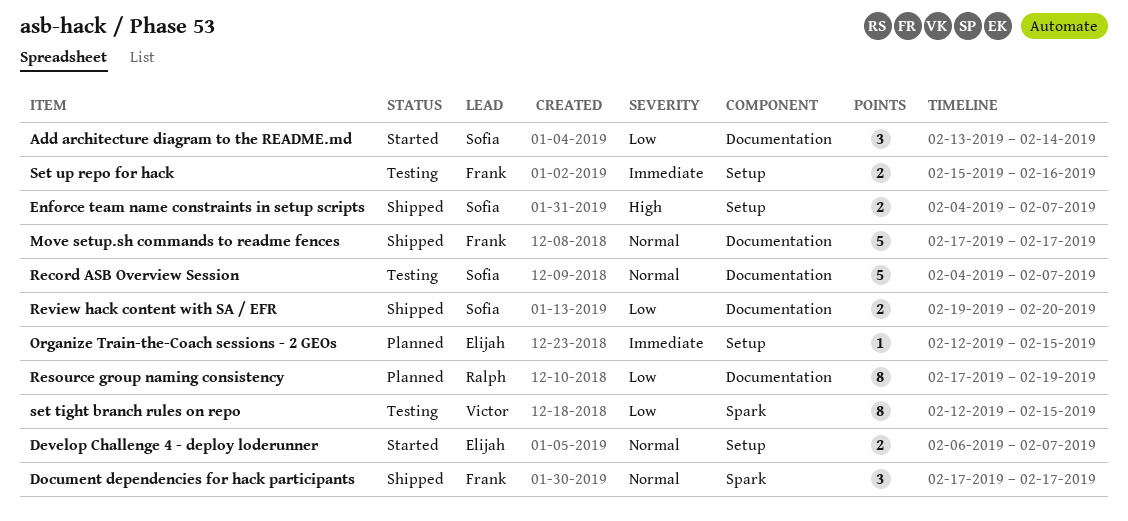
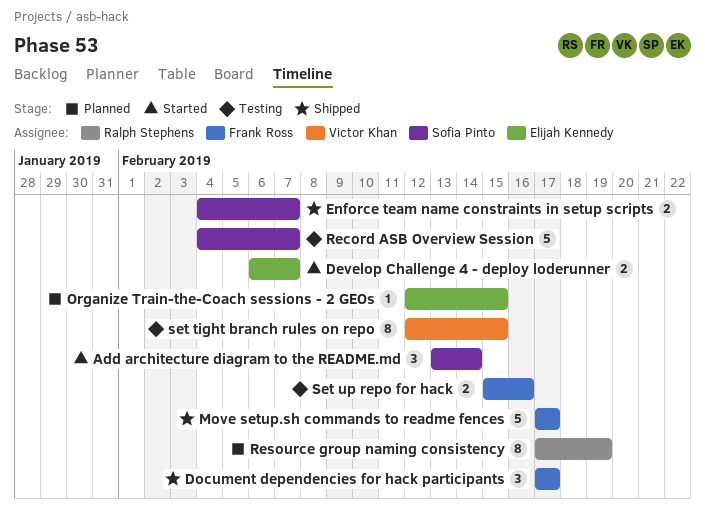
Review hack content with SA / EFR: present -> none

